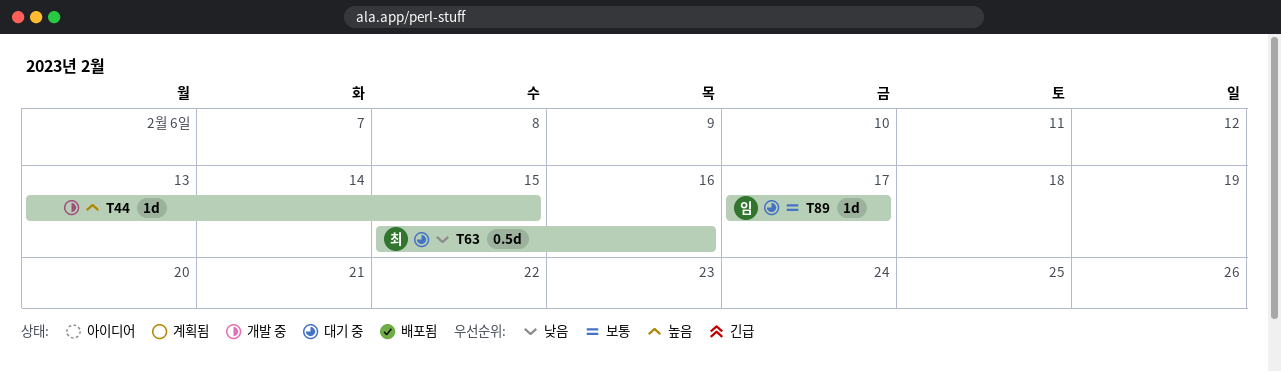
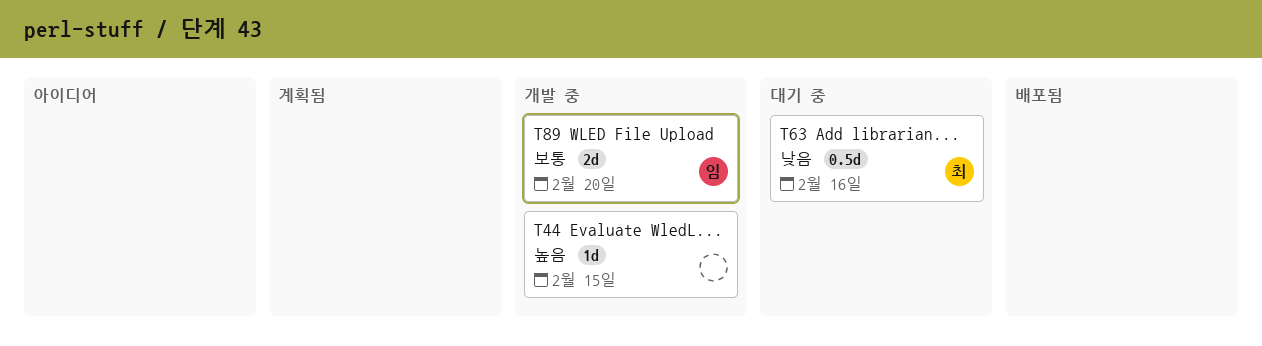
T89, status: 대기 중 -> 개발 중
T89, estimate: 1d -> 2d
T89, due: Feb 17 -> Feb 20

